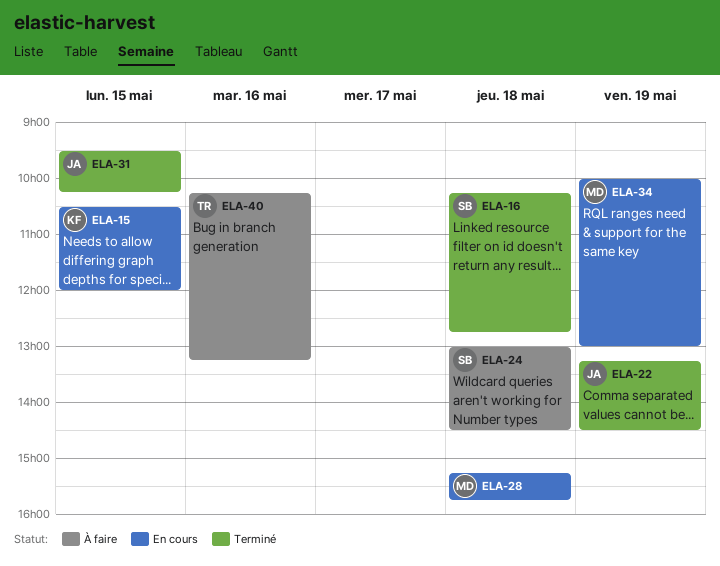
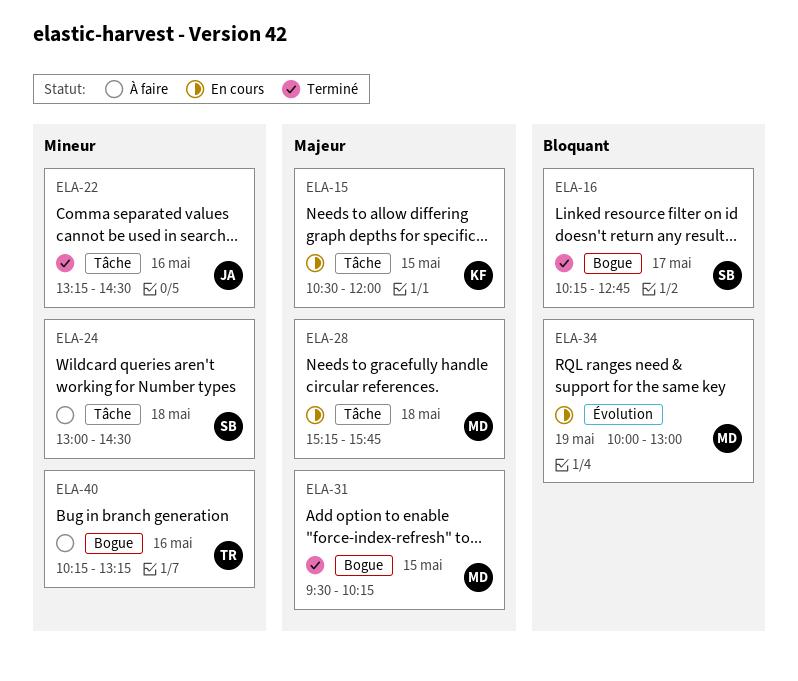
ELA-16, day: May 18 -> May 17
ELA-22, day: May 19 -> May 16
ELA-31, owner: JA -> MD

